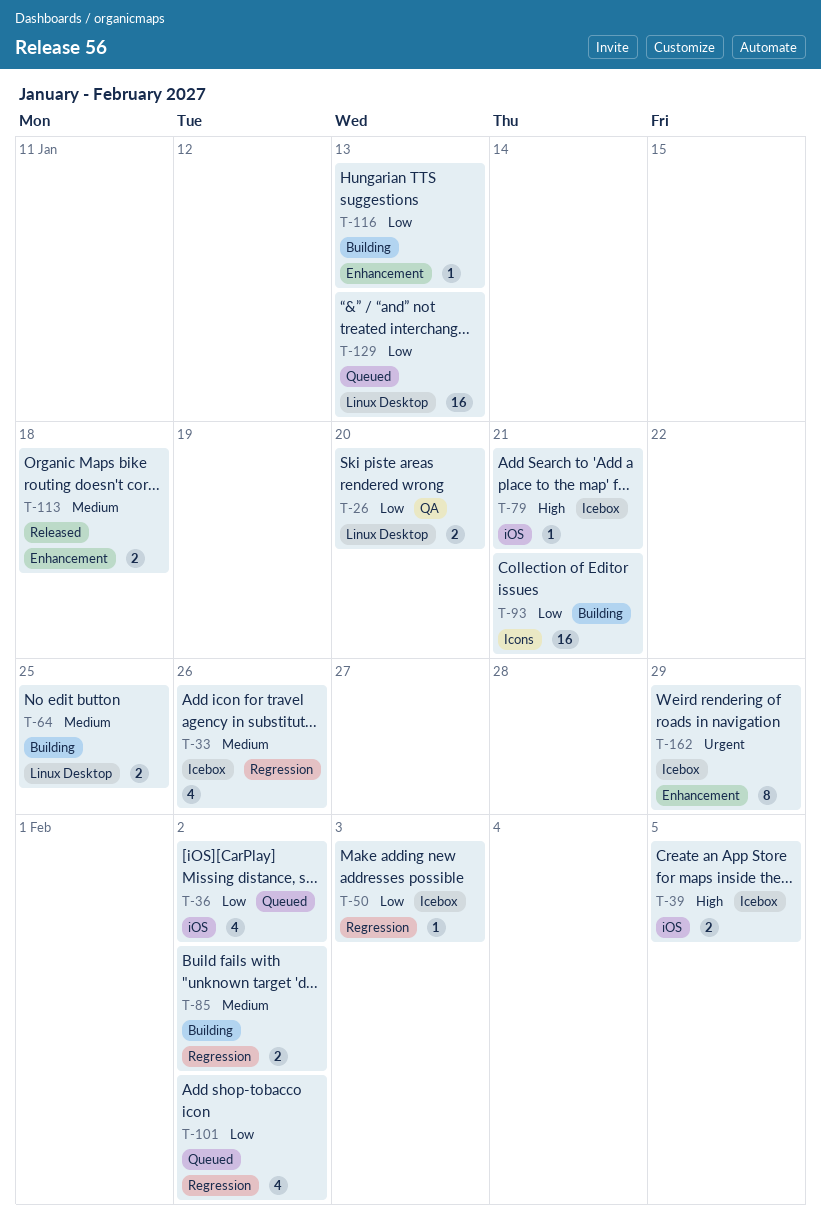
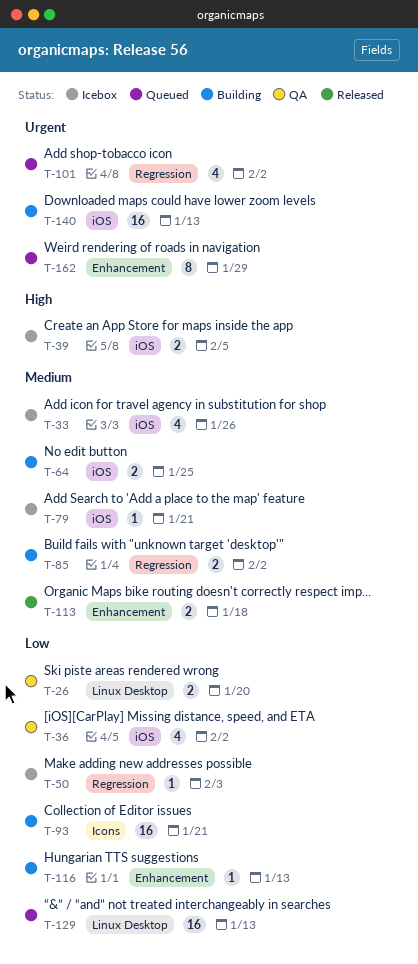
T-33, label: Regression -> iOS
T-36, status: Queued -> QA
T-64, label: Linux Desktop -> iOS
T-79, priority: High -> Medium
T-101, priority: Low -> Urgent
T-140: none -> present
T-162, status: Icebox -> Queued

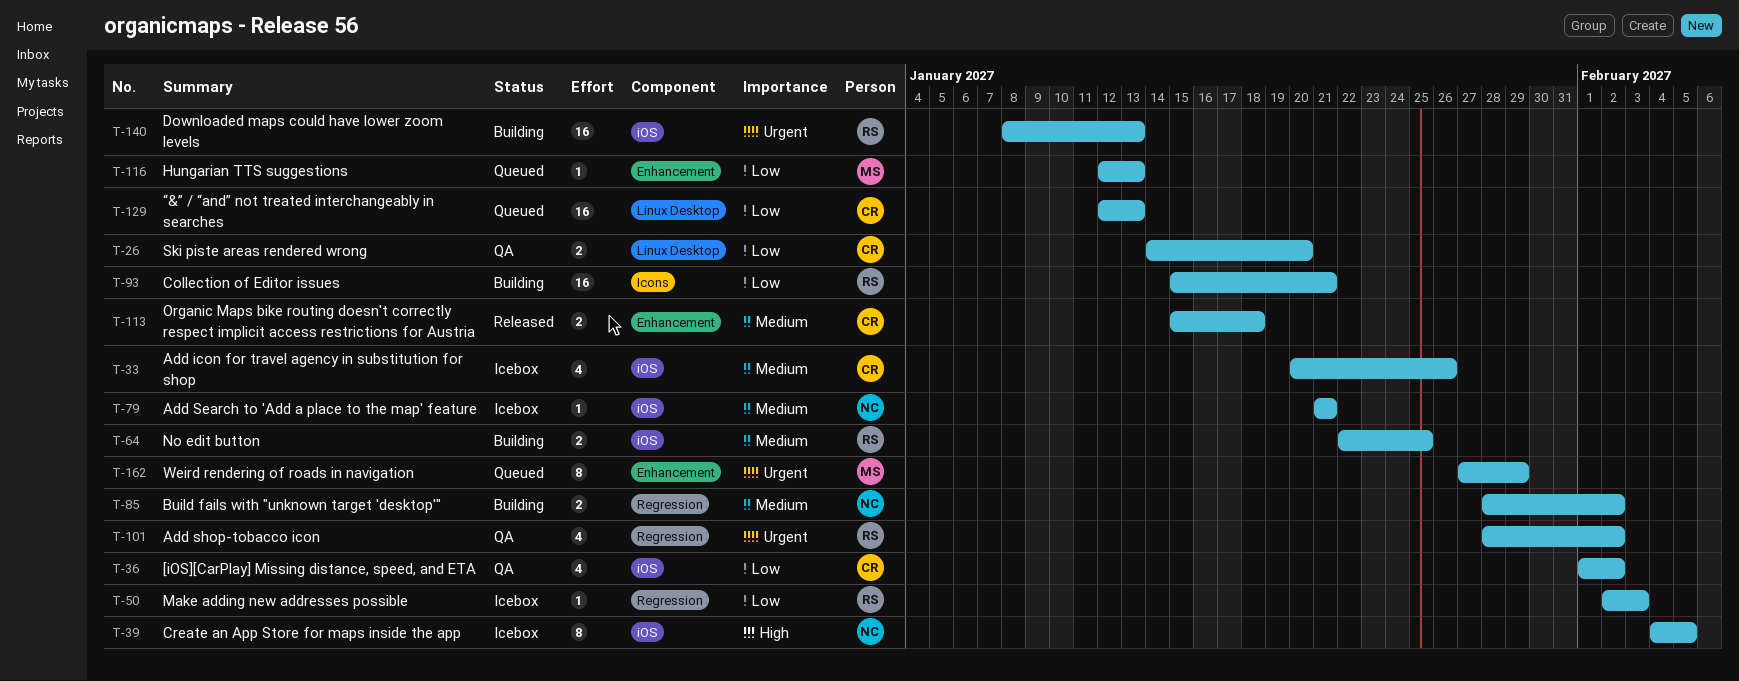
T-39, estimate: 2 -> 8
T-101, status: Queued -> QA
T-116, status: Building -> Queued

